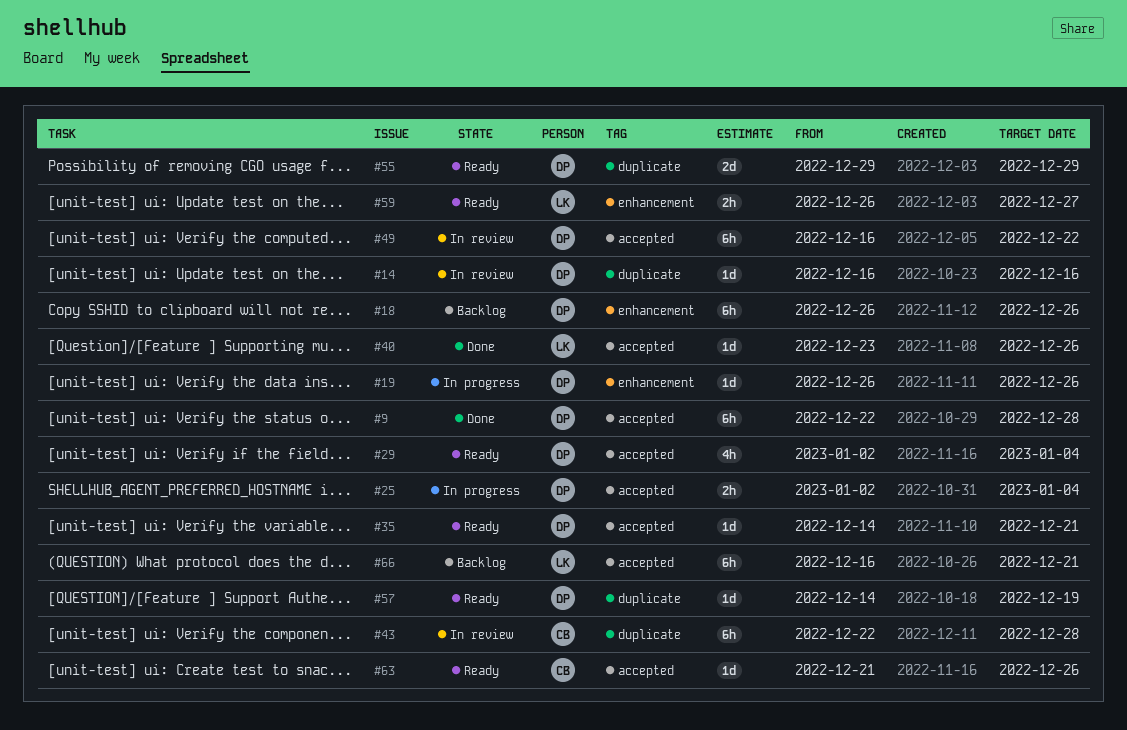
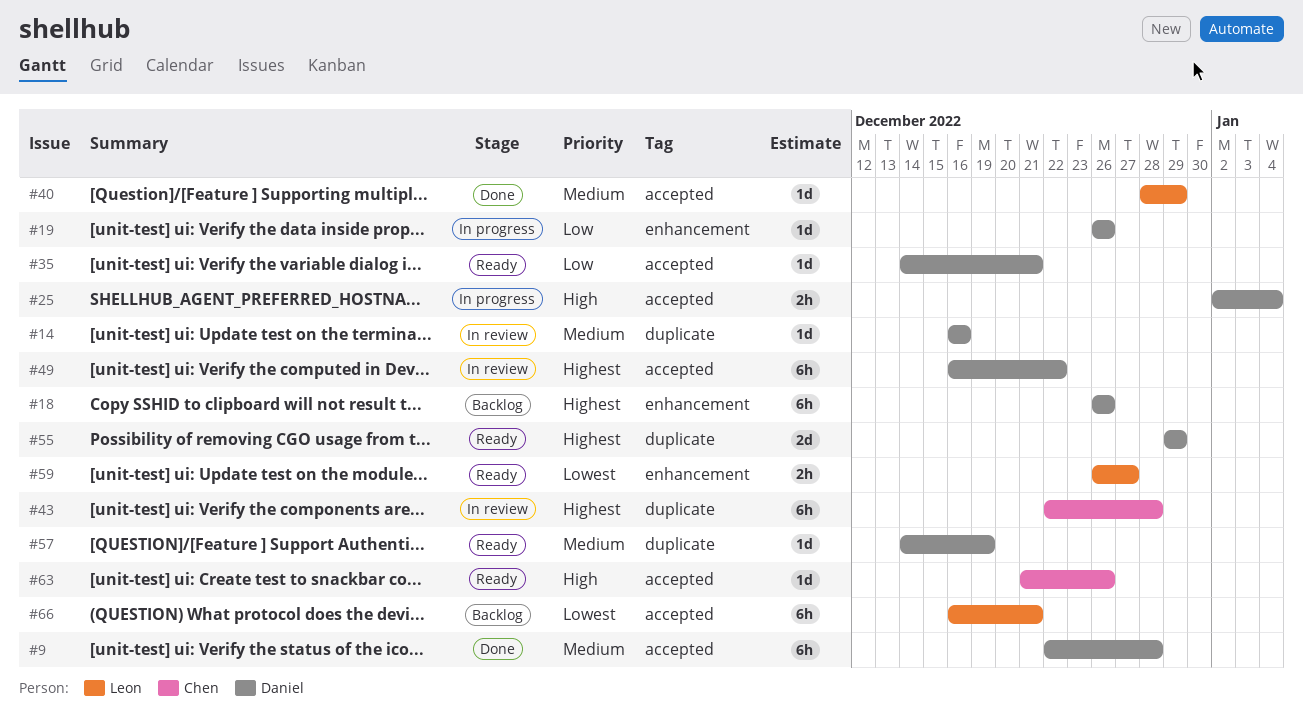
#29: present -> none
#40, start: Dec 23 -> Dec 28
#40, due: Dec 26 -> Dec 29

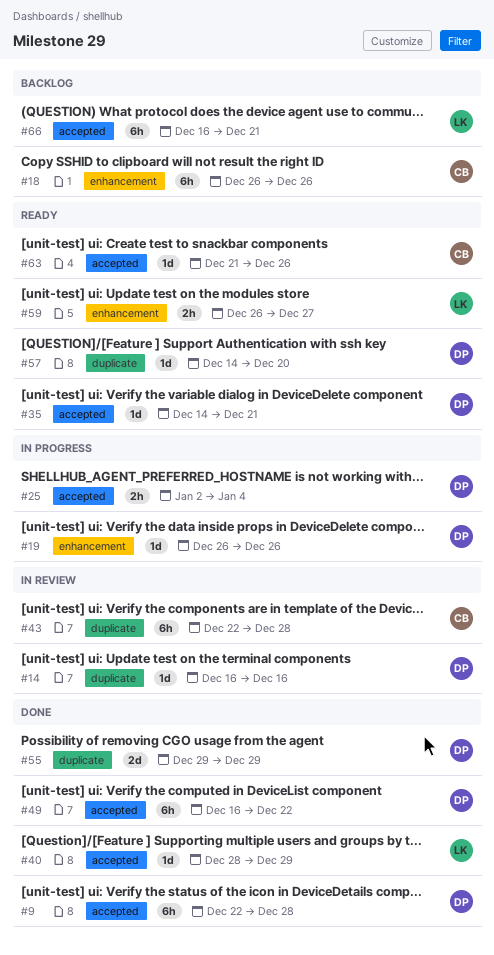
#18, owner: Daniel -> Chen
#49, status: In review -> Done
#55, status: Ready -> Done
#57, due: Dec 19 -> Dec 20

